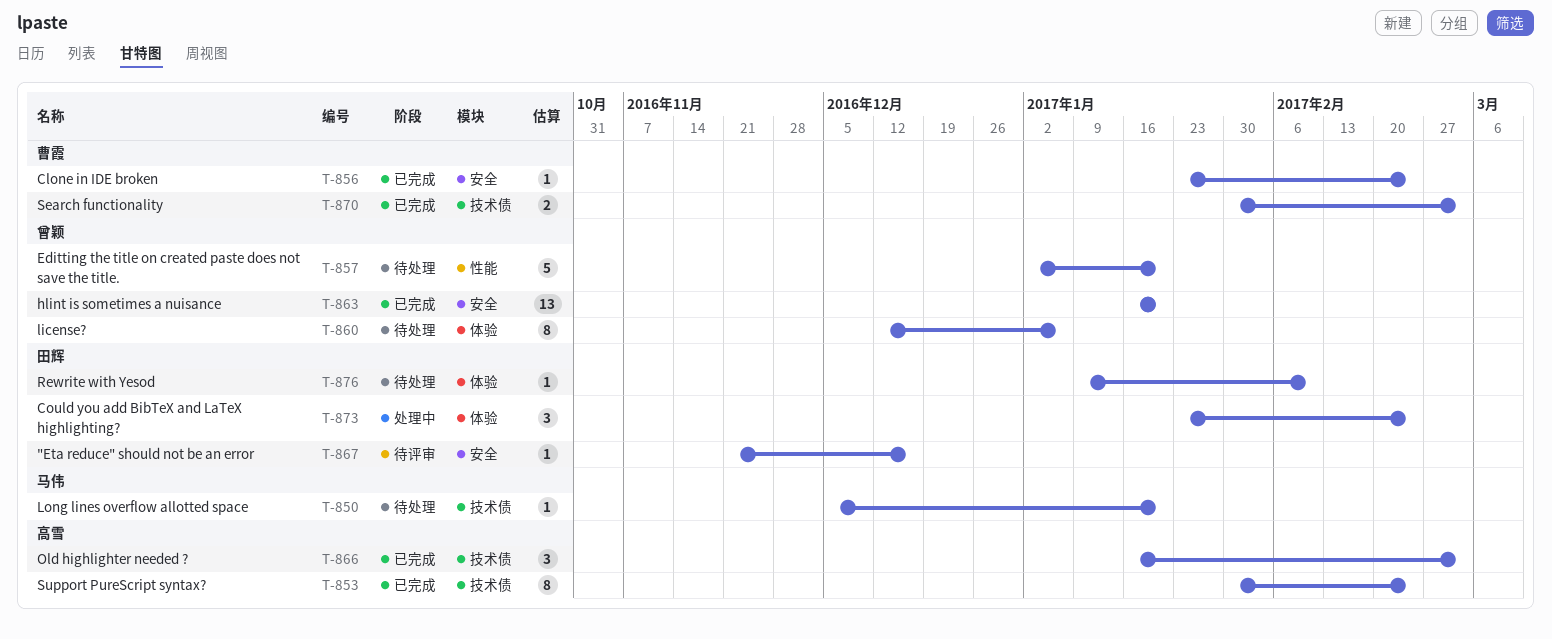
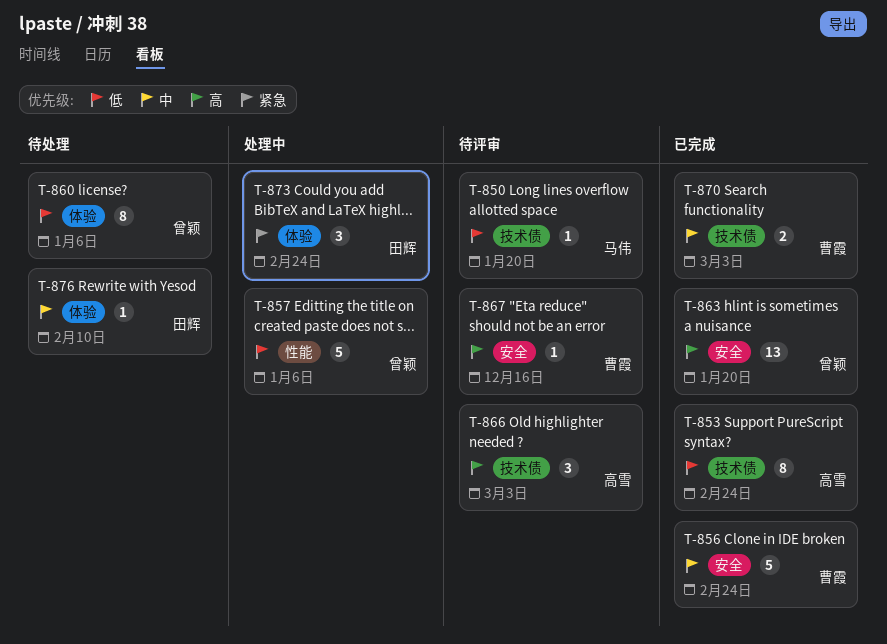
T-850, status: 待处理 -> 待评审
T-856, estimate: 1 -> 5
T-857, status: 待处理 -> 处理中
T-857, due: Jan 20 -> Jan 6
T-866, status: 已完成 -> 待评审
T-867, owner: 田辉 -> 曹霞

